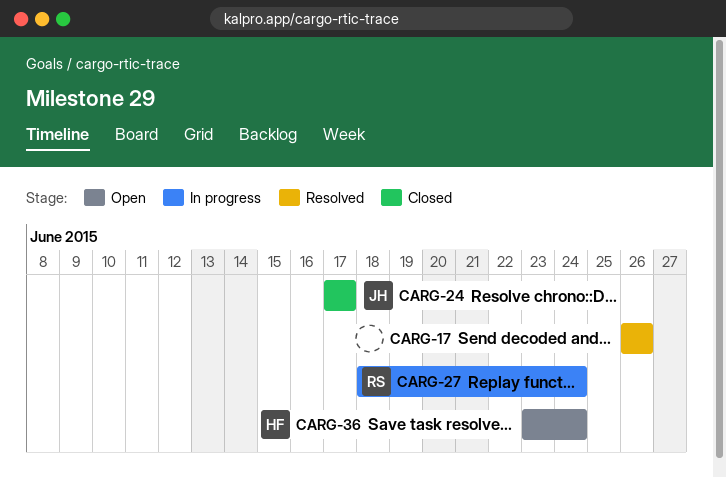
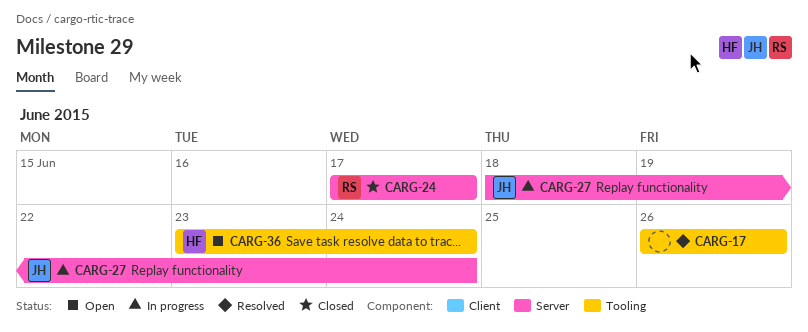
CARG-24, owner: JH -> RS
CARG-27, owner: RS -> JH

